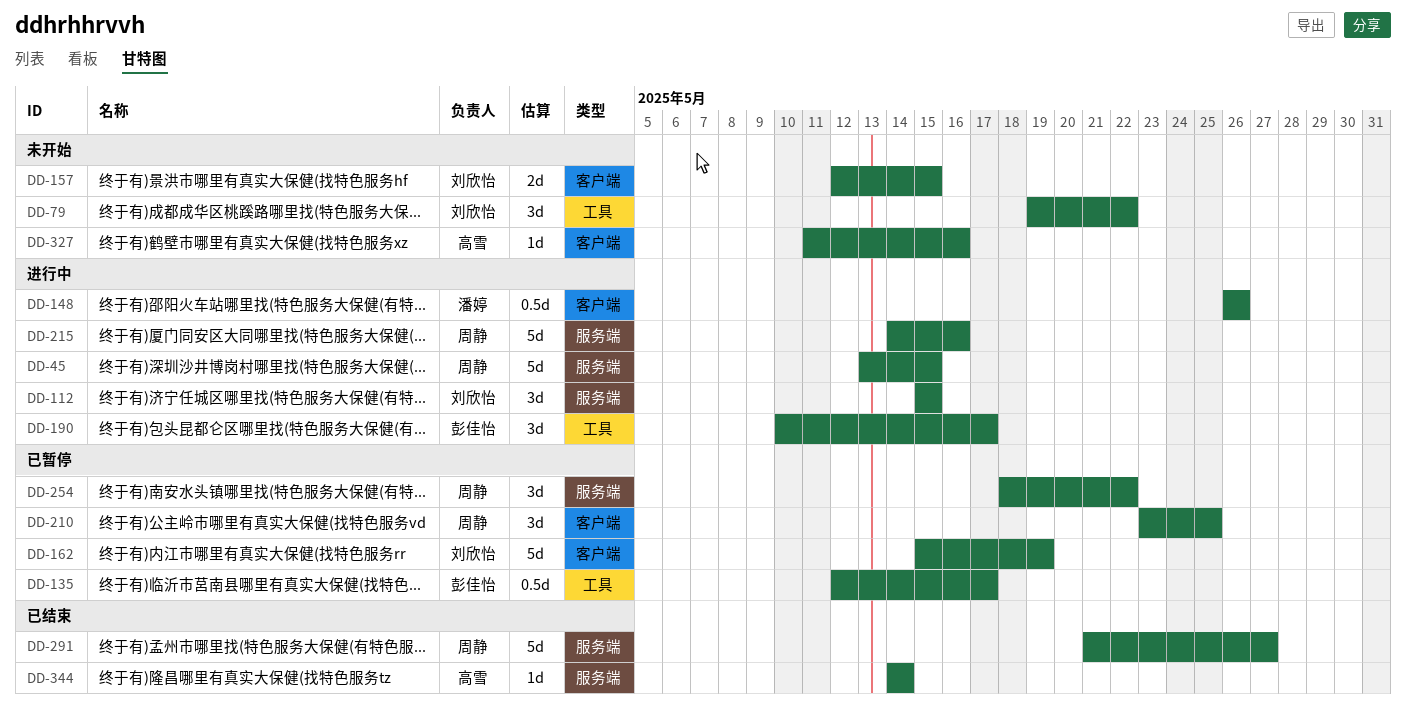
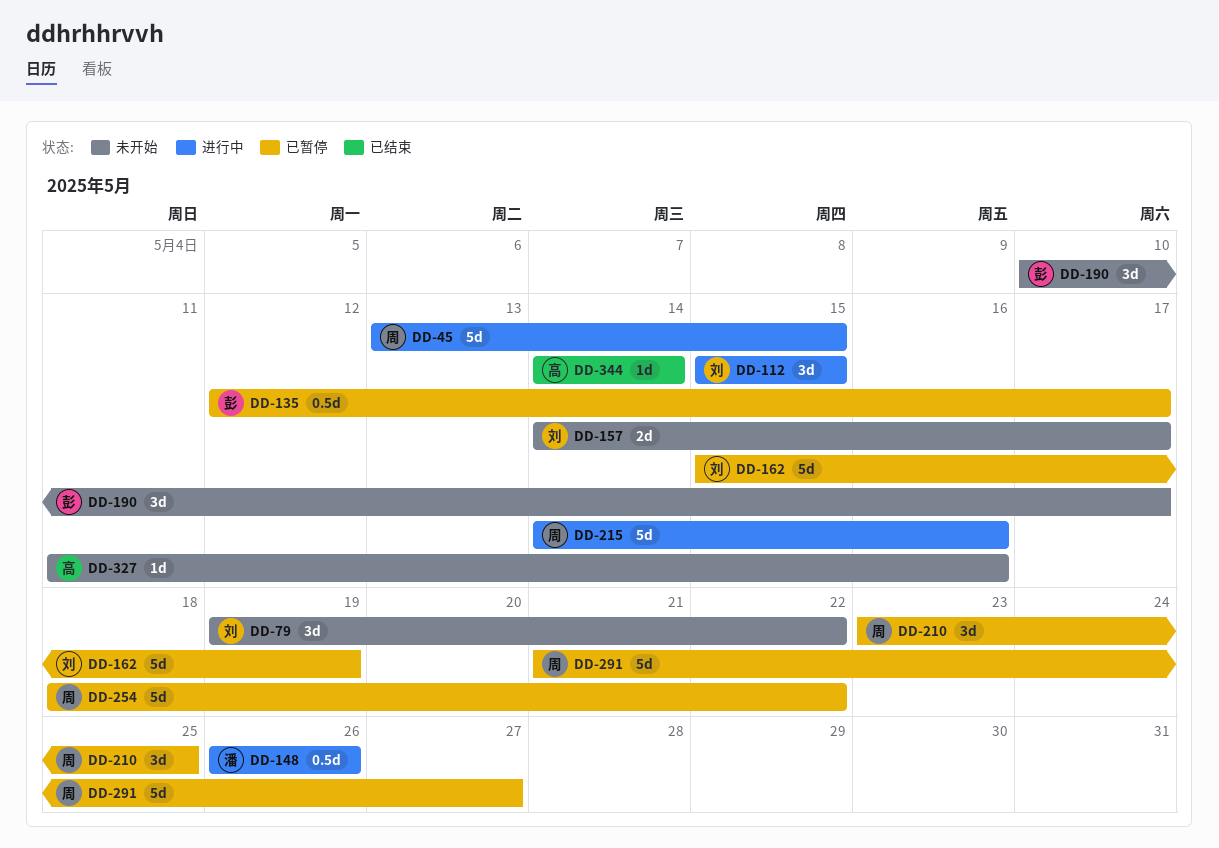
DD-157, start: May 12 -> May 14
DD-157, due: May 15 -> May 17
DD-190, status: 进行中 -> 未开始
DD-254, estimate: 3d -> 5d
DD-291, status: 已结束 -> 已暂停

